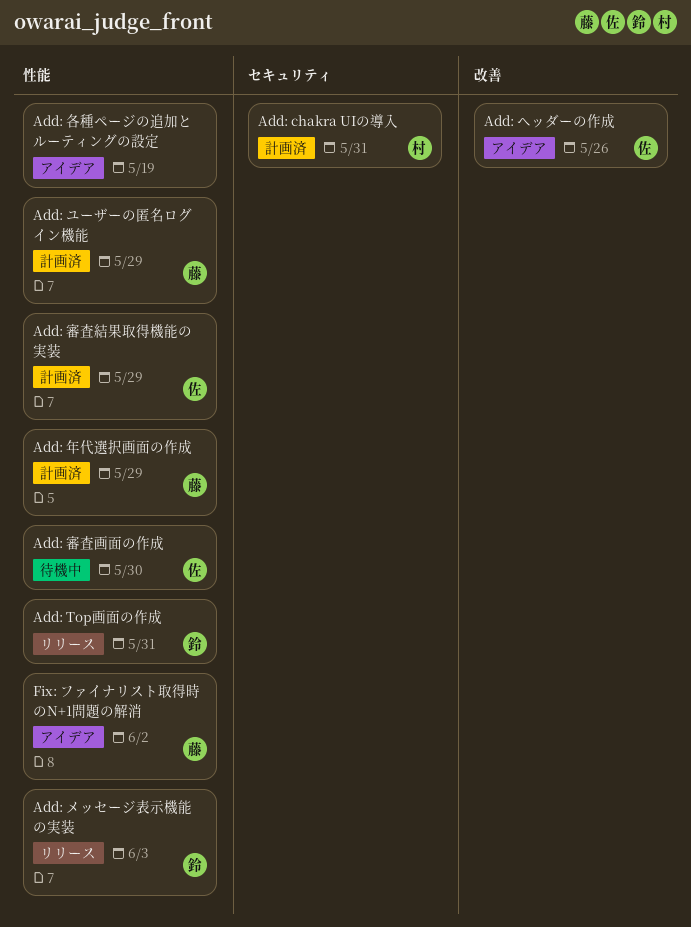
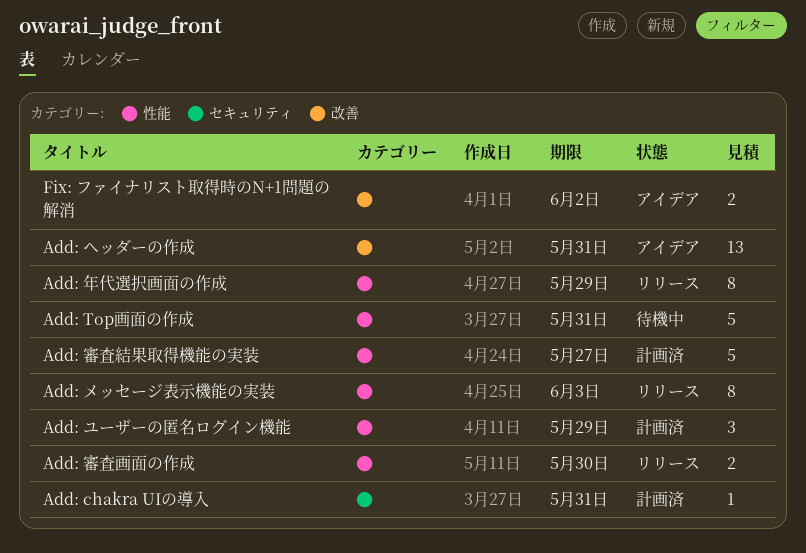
Add: Top画面の作成, status: リリース -> 待機中
Add: ヘッダーの作成, due: May 26 -> May 31
Add: 各種ページの追加とルーティングの設定: present -> none
Add: 審査画面の作成, status: 待機中 -> リリース
Add: 審査結果取得機能の実装, due: May 29 -> May 27
Add: 年代選択画面の作成, status: 計画済 -> リリース
Fix: ファイナリスト取得時のN+1問題の解消, label: 性能 -> 改善

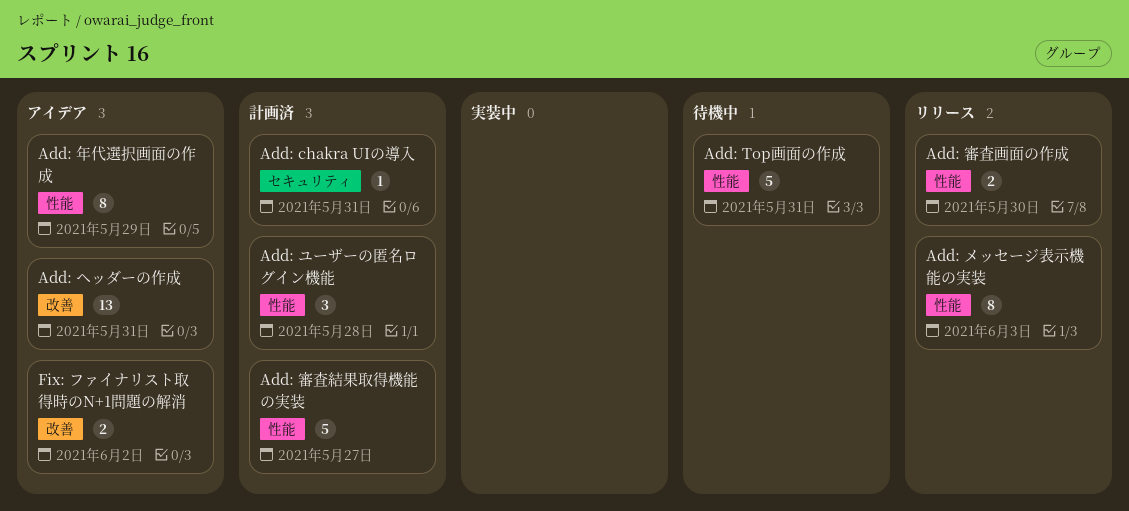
Add: ユーザーの匿名ログイン機能, due: May 29 -> May 28
Add: 年代選択画面の作成, status: リリース -> アイデア

